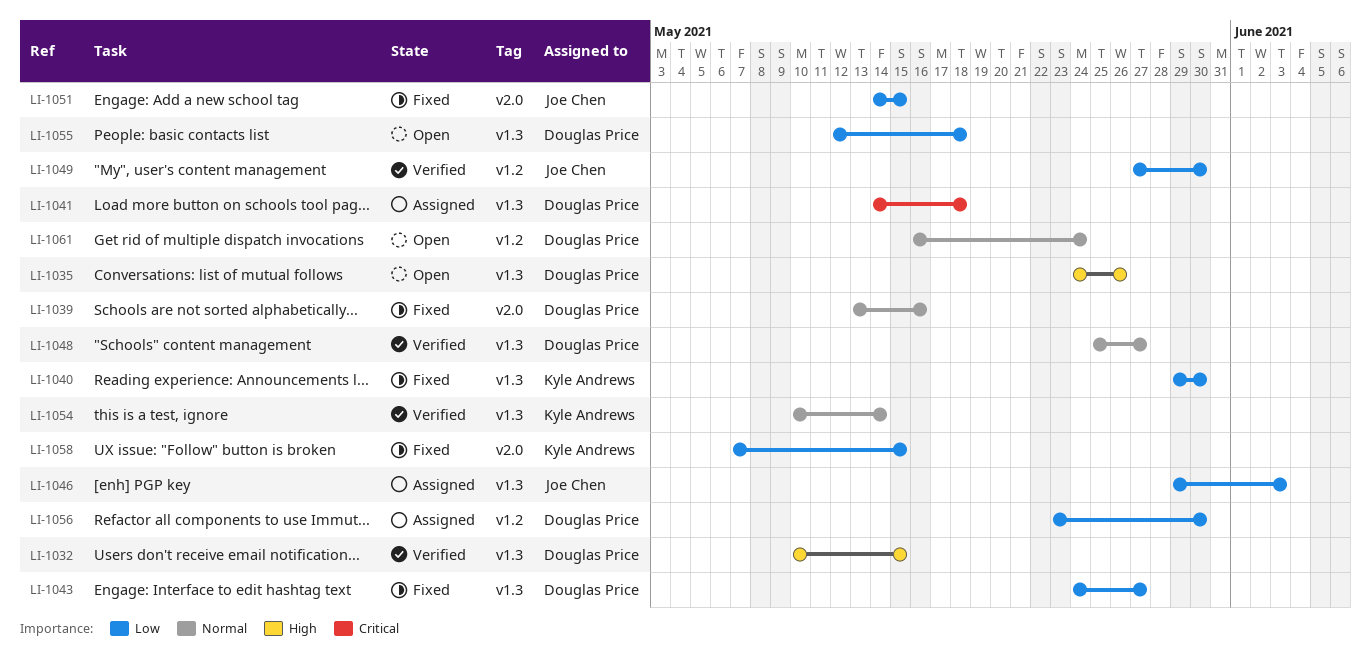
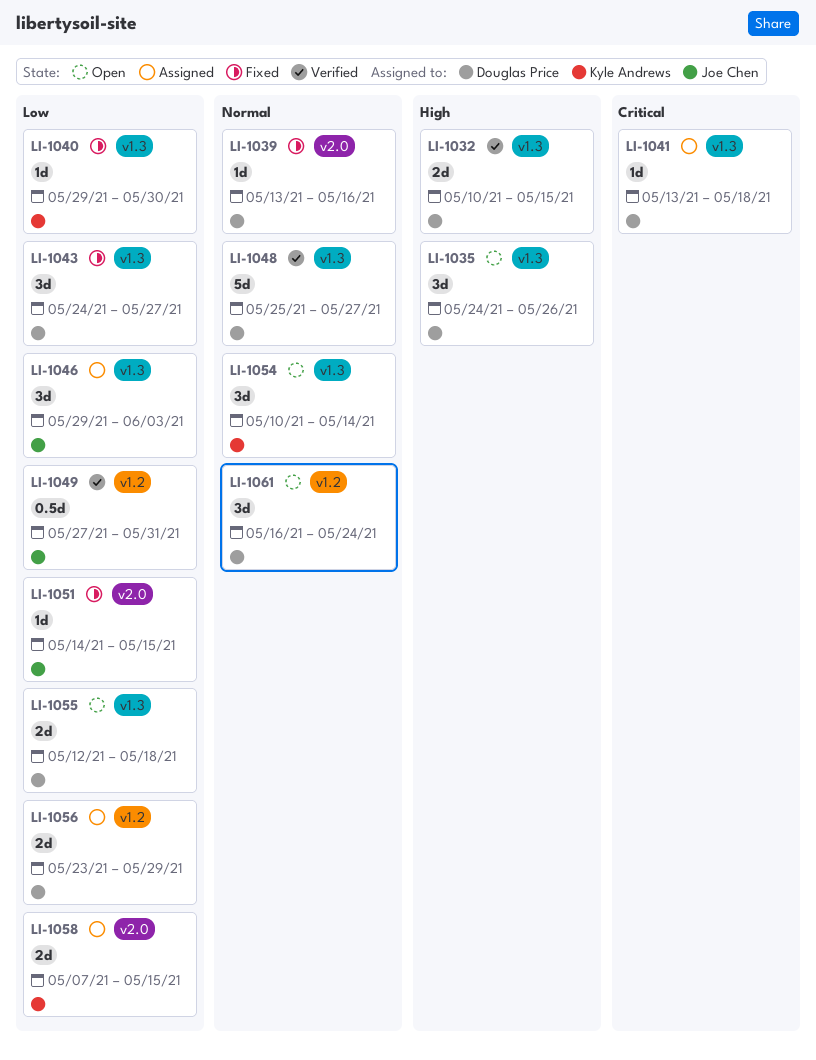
LI-1041, start: May 14 -> May 13
LI-1049, due: May 30 -> May 31
LI-1054, status: Verified -> Open
LI-1056, due: May 30 -> May 29
LI-1058, status: Fixed -> Assigned

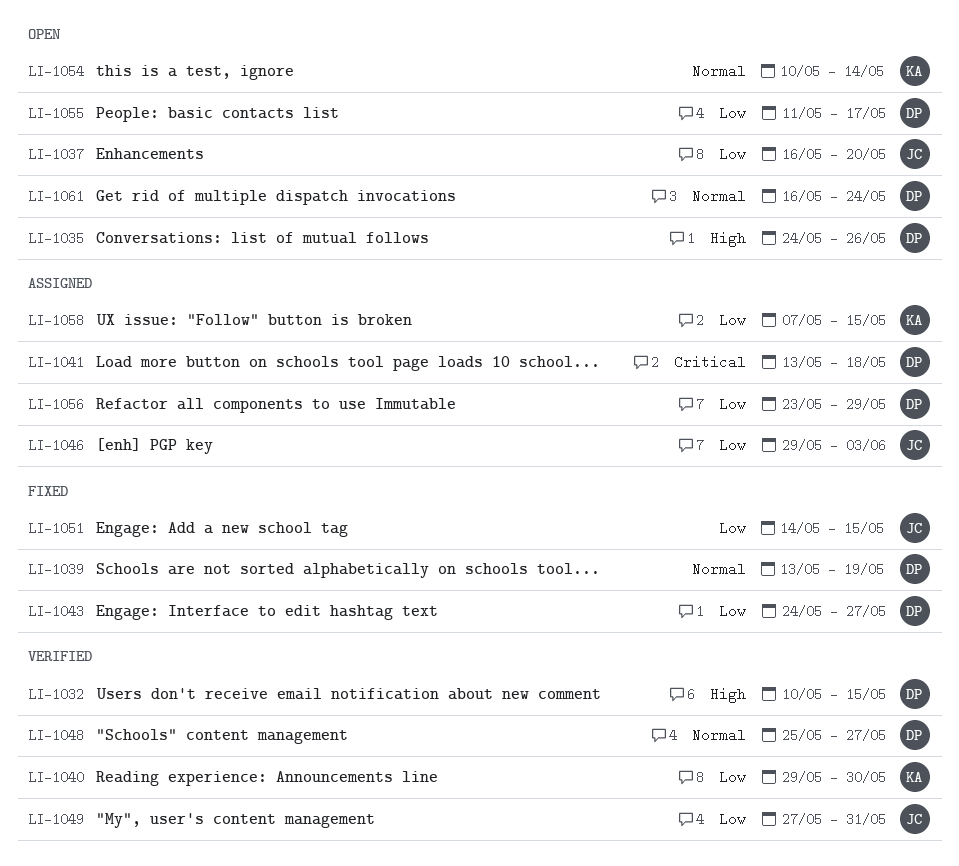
LI-1037: none -> present
LI-1039, due: May 16 -> May 19
LI-1040, status: Fixed -> Verified
LI-1055, start: May 12 -> May 11
LI-1055, due: May 18 -> May 17

